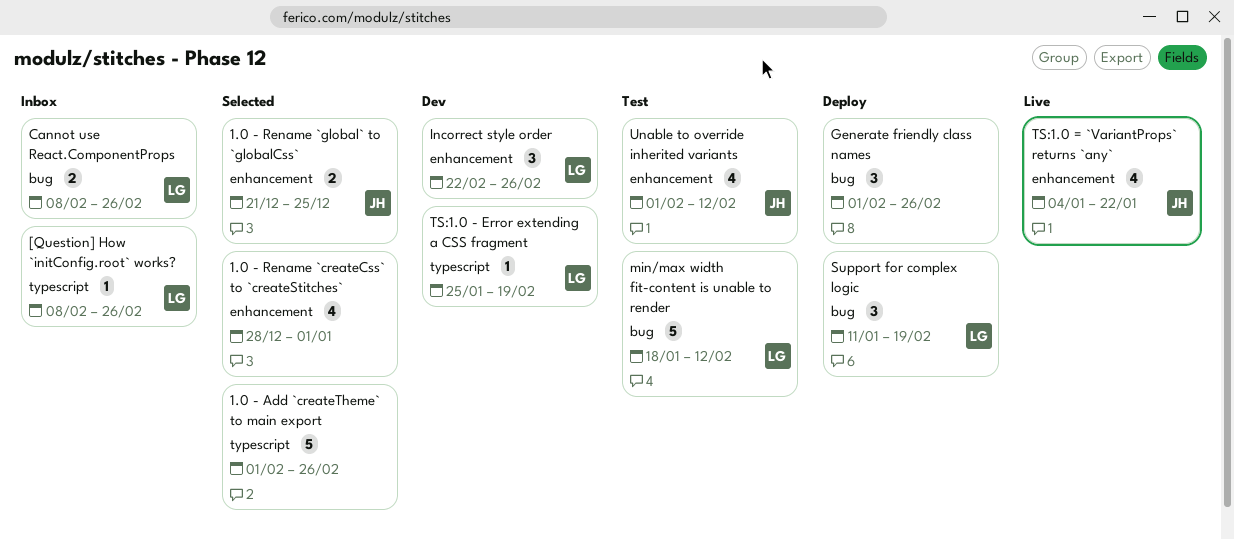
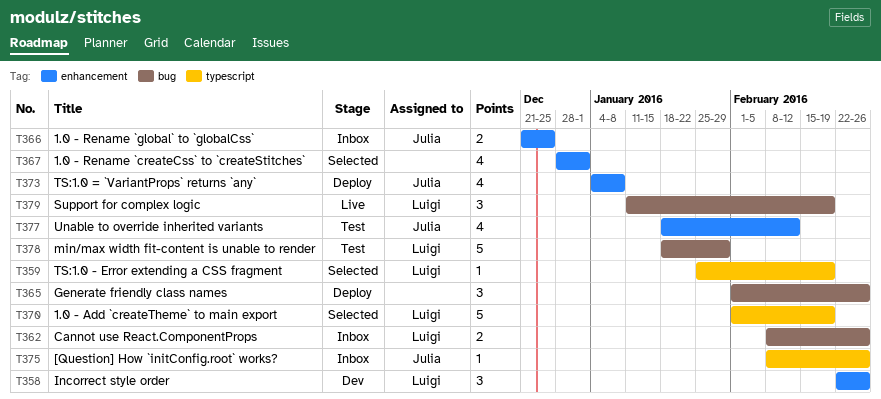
1.0 - Add `createTheme` to main export, owner: none -> Luigi
1.0 - Add `createTheme` to main export, due: Feb 26 -> Feb 19
1.0 - Rename `global` to `globalCss`, status: Selected -> Inbox
[Question] How `initConfig.root` works?, owner: Luigi -> Julia
min/max width fit-content is unable to render, due: Feb 12 -> Jan 29
Support for complex logic, status: Deploy -> Live
TS:1.0 - Error extending a CSS fragment, status: Dev -> Selected
TS:1.0 = `VariantProps` returns `any`, status: Live -> Deploy
TS:1.0 = `VariantProps` returns `any`, due: Jan 22 -> Jan 8
Unable to override inherited variants, start: Feb 1 -> Jan 18

